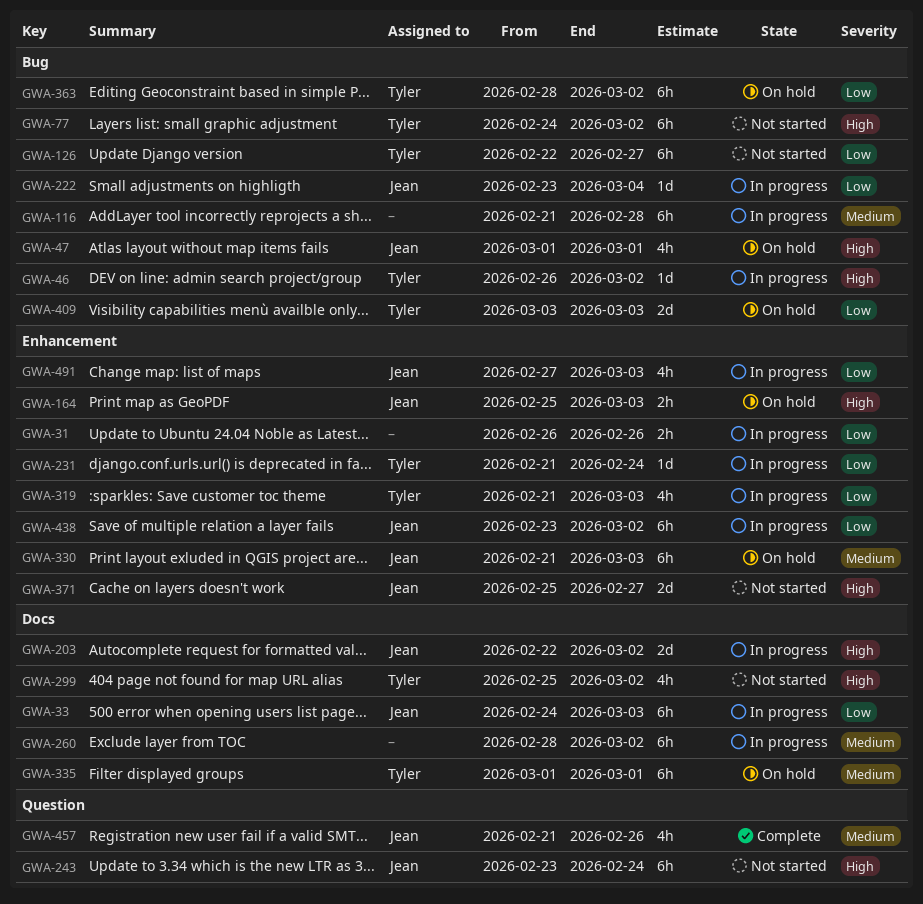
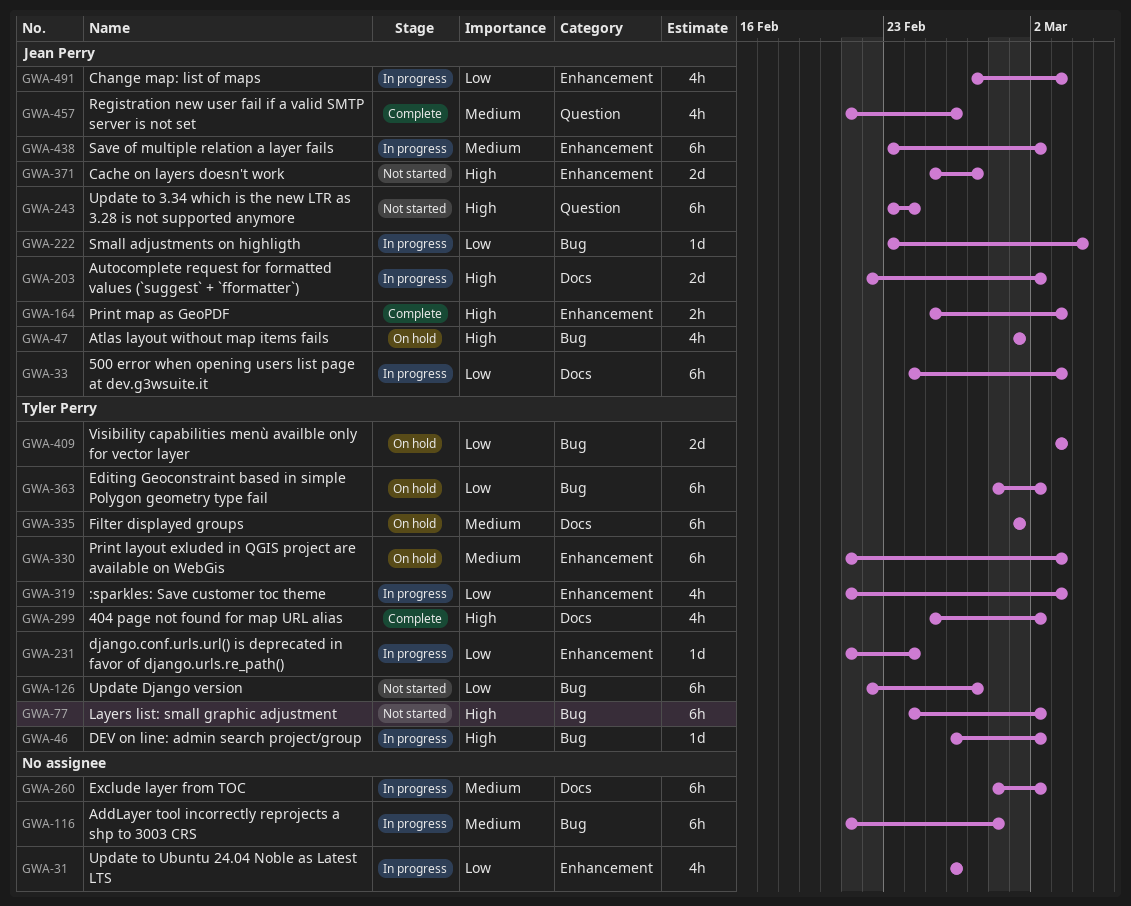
GWA-31, estimate: 2h -> 4h
GWA-164, status: On hold -> Complete
GWA-299, status: Not started -> Complete
GWA-330, owner: Jean Perry -> Tyler Perry
GWA-438, priority: Low -> Medium

